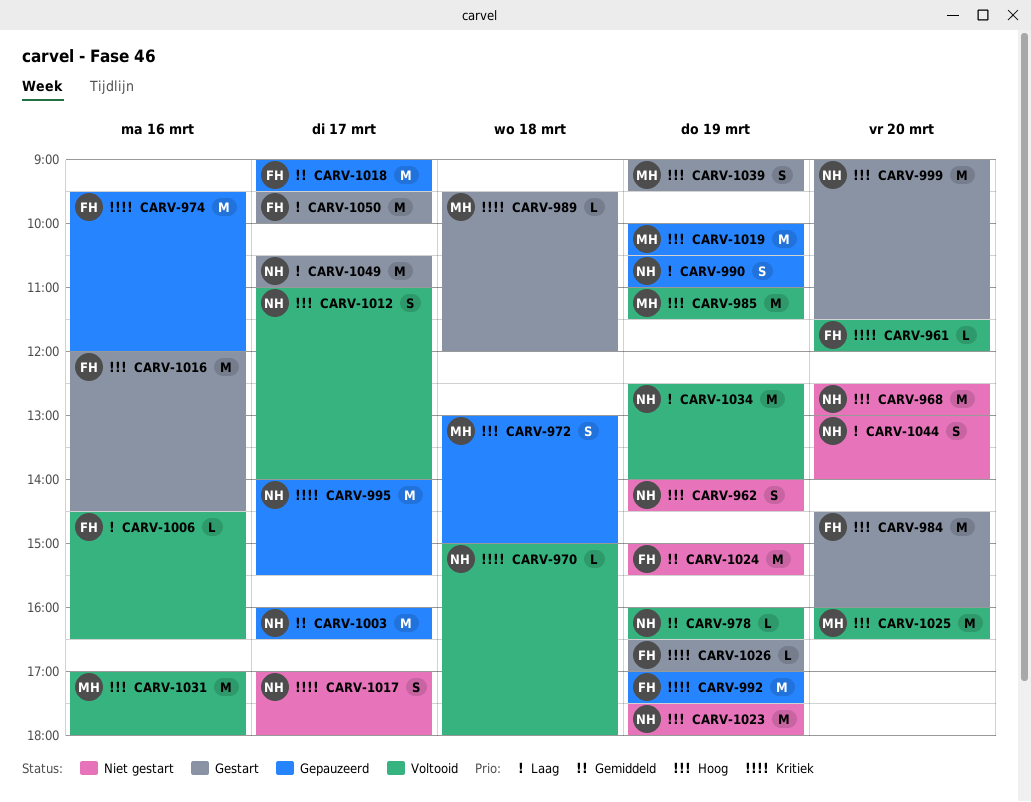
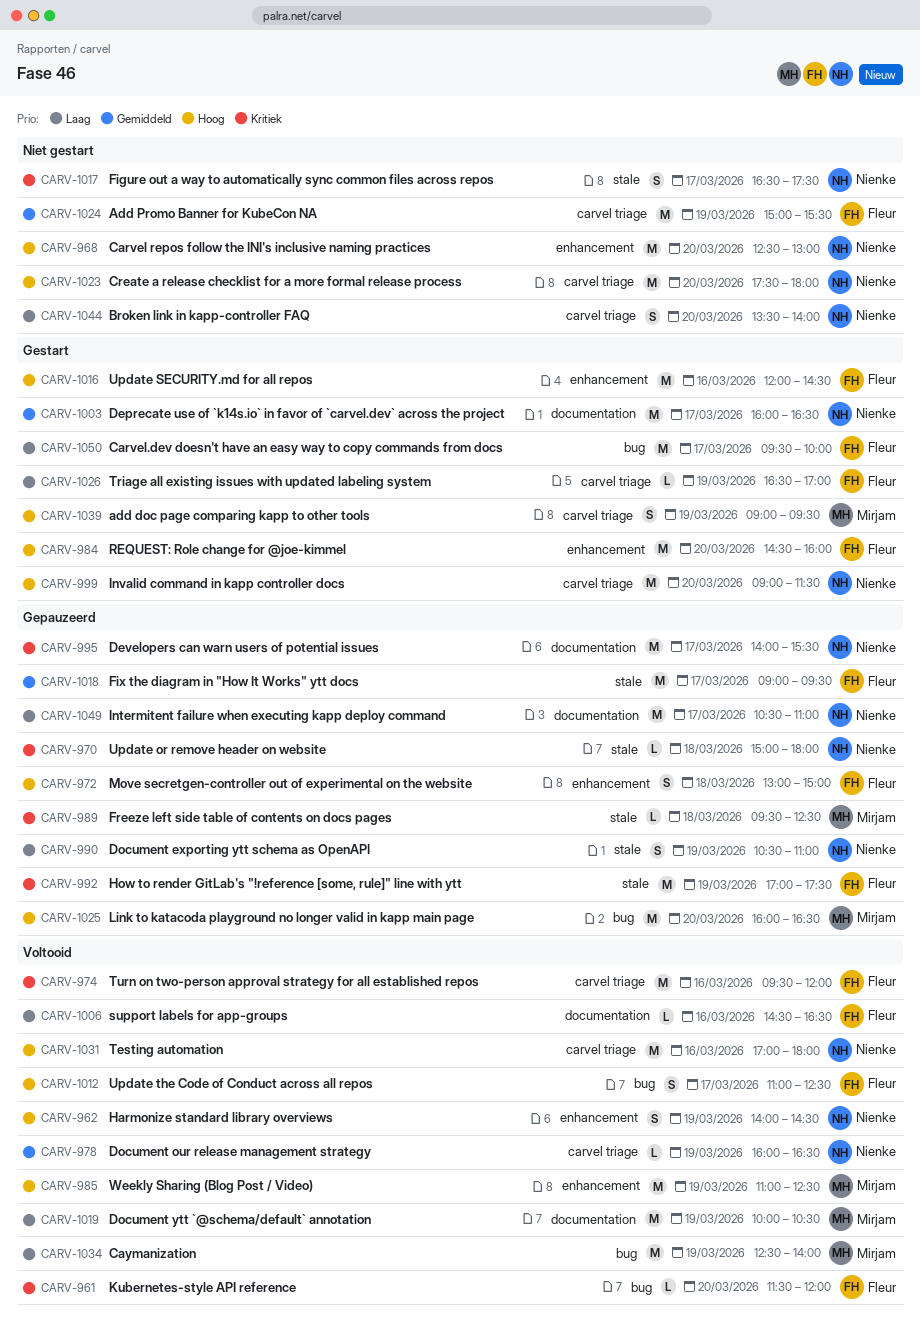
CARV-962, status: Niet gestart -> Voltooid
CARV-970, status: Voltooid -> Gepauzeerd
CARV-972, owner: Mirjam -> Fleur
CARV-974, status: Gepauzeerd -> Voltooid
CARV-985, ends: 11:30 -> 12:30
CARV-989, status: Gestart -> Gepauzeerd
CARV-989, ends: 12:00 -> 12:30
CARV-1003, status: Gepauzeerd -> Gestart
CARV-1012, owner: Nienke -> Fleur
CARV-1012, ends: 14:00 -> 12:30
CARV-1017, begins: 17:00 -> 16:30
CARV-1017, ends: 18:00 -> 17:30
CARV-1019, status: Gepauzeerd -> Voltooid
CARV-1019, priority: Hoog -> Laag
CARV-1023, day: Mar 19 -> Mar 20
CARV-1025, status: Voltooid -> Gepauzeerd
CARV-1026, priority: Kritiek -> Laag
CARV-1031, owner: Mirjam -> Nienke
CARV-1034, owner: Nienke -> Mirjam
CARV-1044, begins: 13:00 -> 13:30
CARV-1049, status: Gestart -> Gepauzeerd

